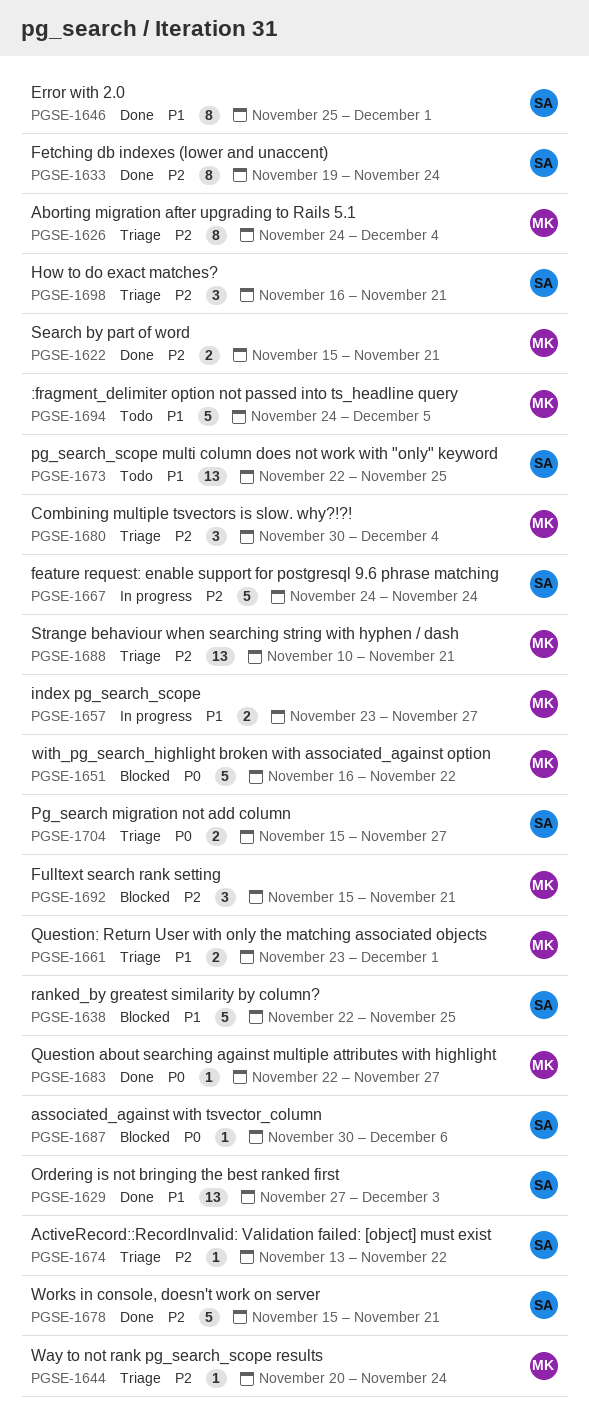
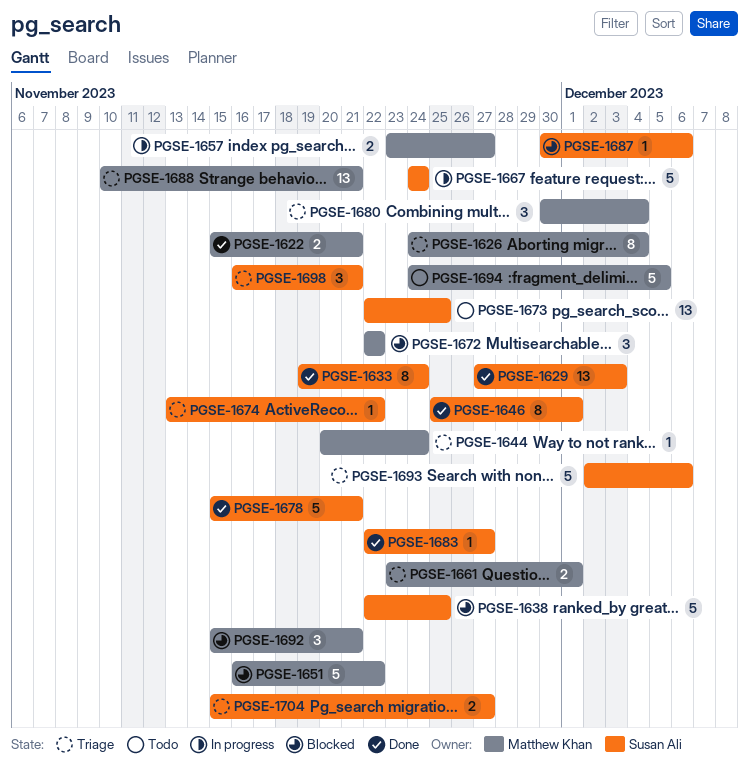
PGSE-1672: none -> present
PGSE-1683, owner: Matthew Khan -> Susan Ali
PGSE-1693: none -> present

